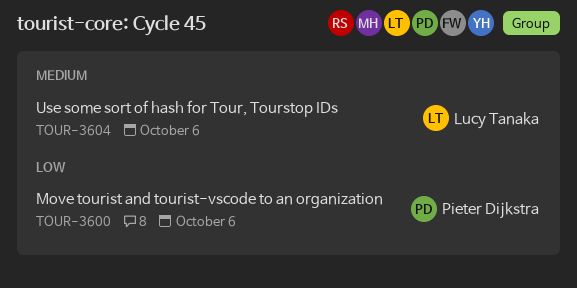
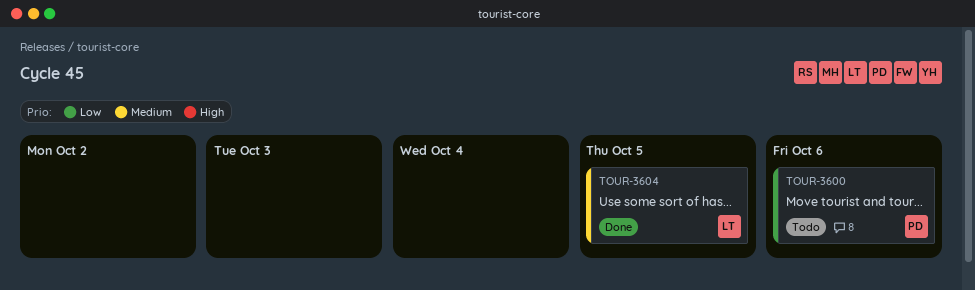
TOUR-3604, due: Oct 6 -> Oct 5

